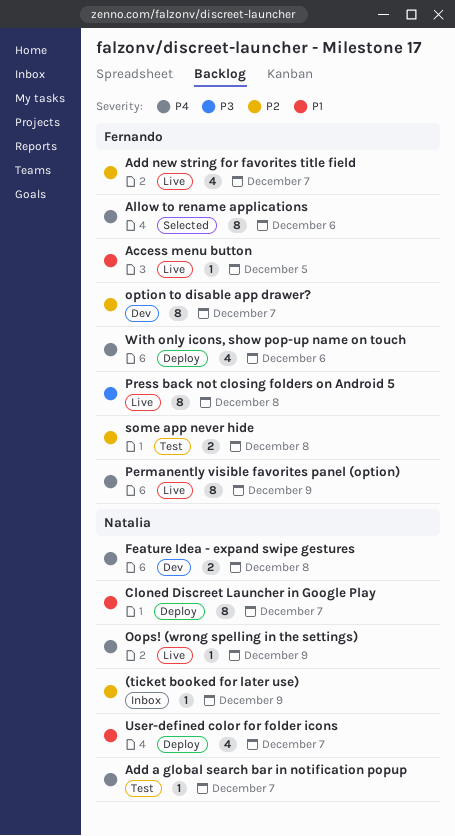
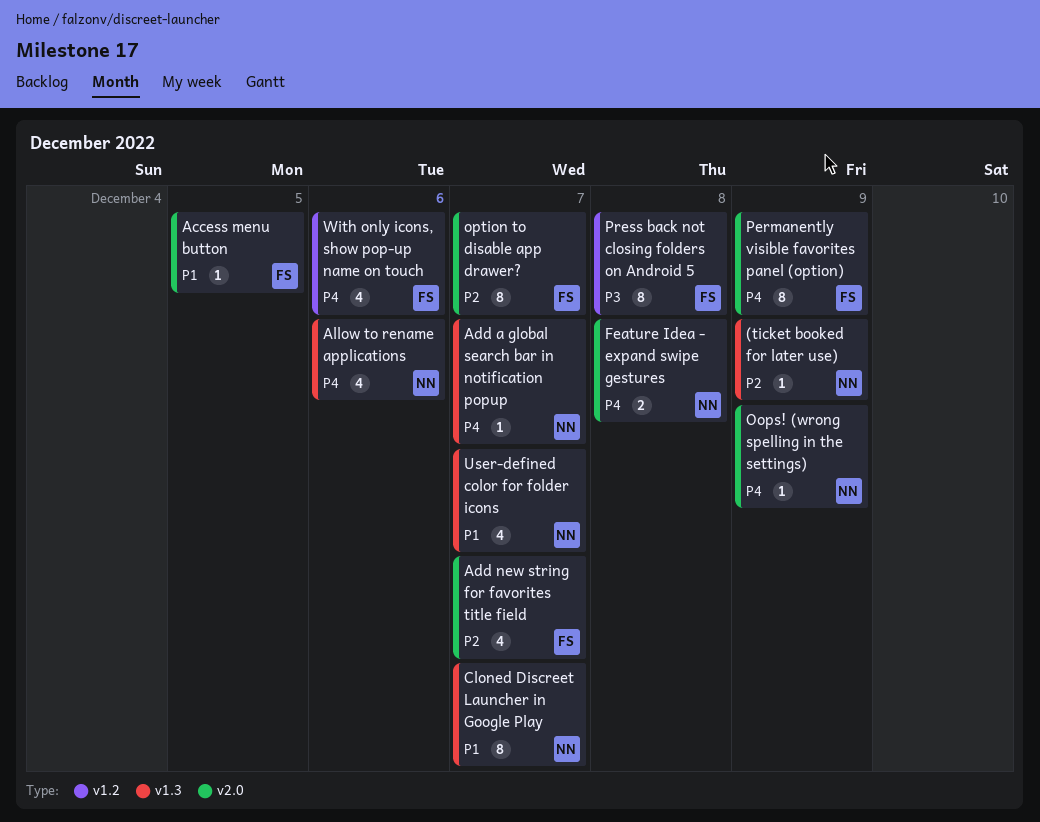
Allow to rename applications, owner: Fernando -> Natalia
Allow to rename applications, estimate: 8 -> 4
some app never hide: present -> none

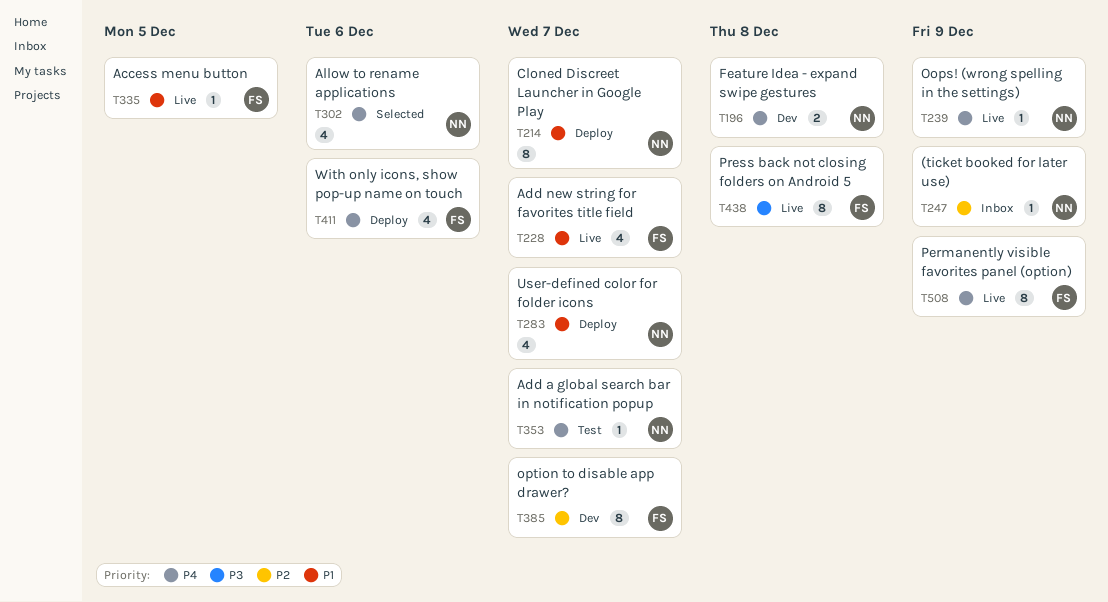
Add new string for favorites title field, priority: P2 -> P1

